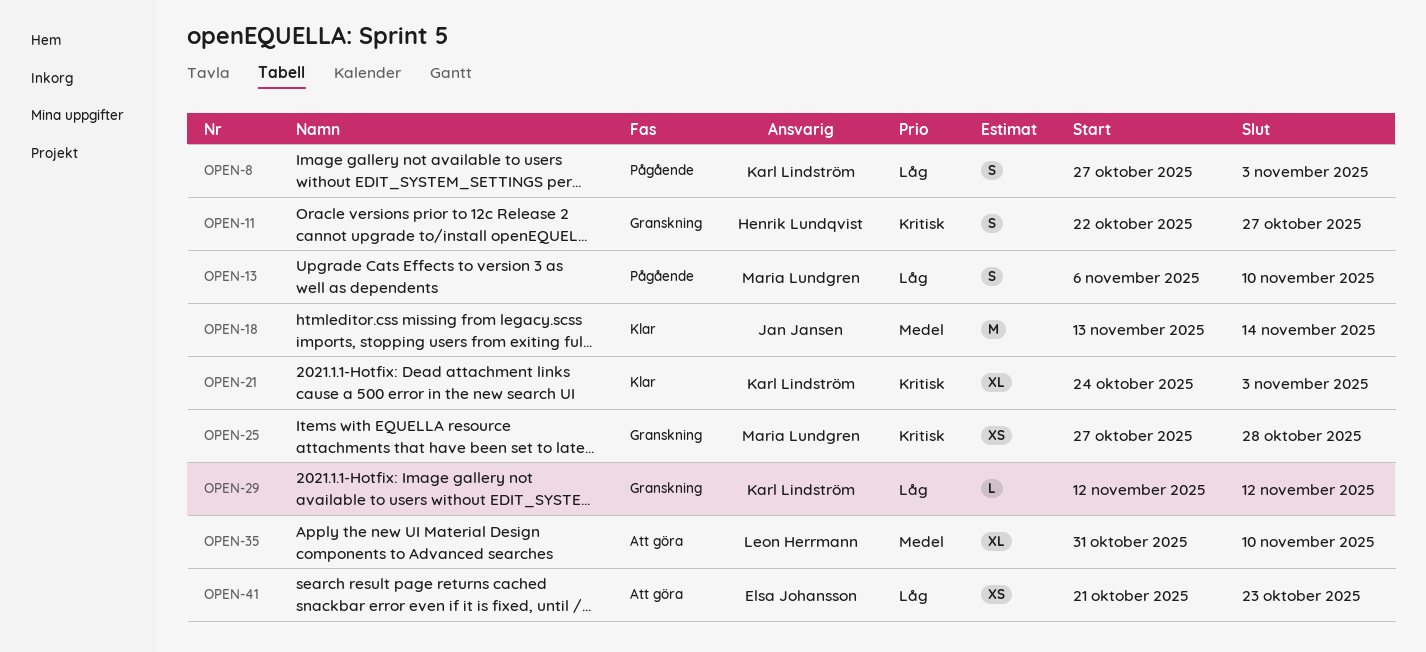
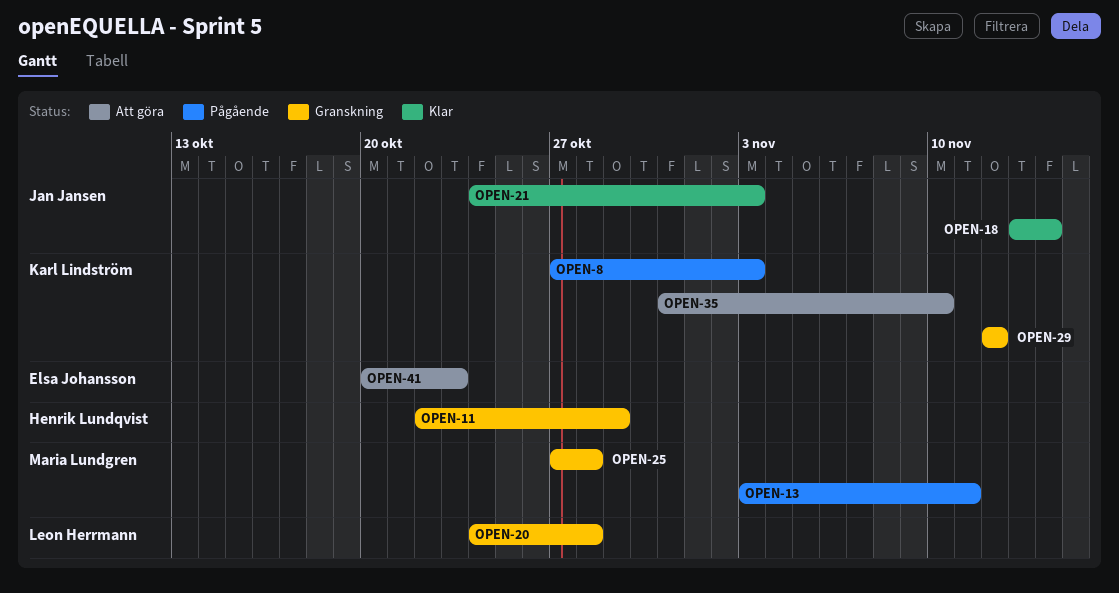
OPEN-11, due: Oct 27 -> Oct 29
OPEN-13, start: Nov 6 -> Nov 3
OPEN-13, due: Nov 10 -> Nov 11
OPEN-20: none -> present
OPEN-21, owner: Karl Lindström -> Jan Jansen
OPEN-35, owner: Leon Herrmann -> Karl Lindström
OPEN-41, start: Oct 21 -> Oct 20

